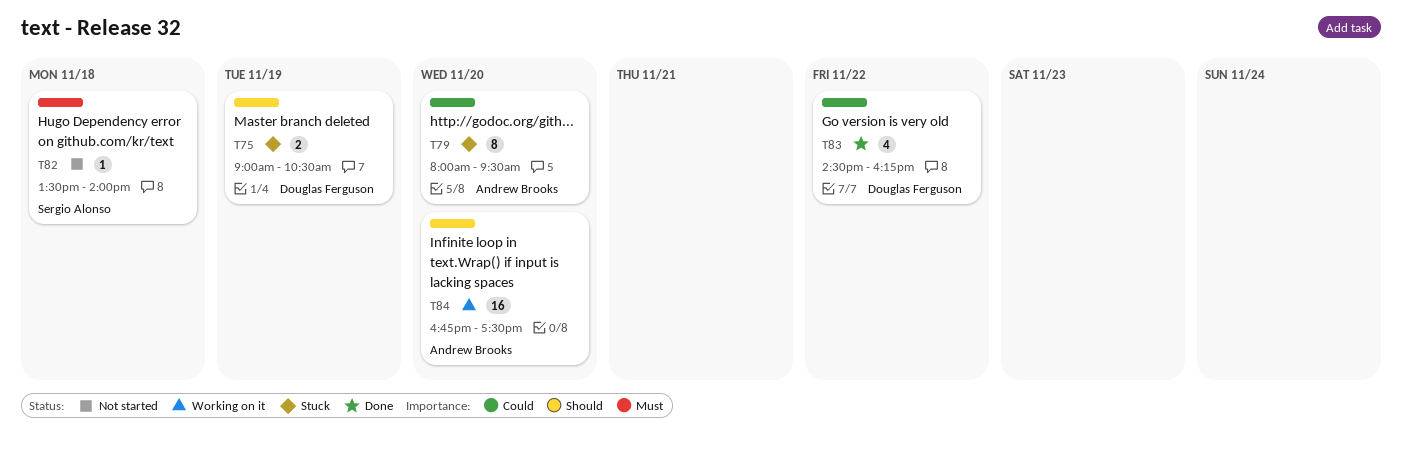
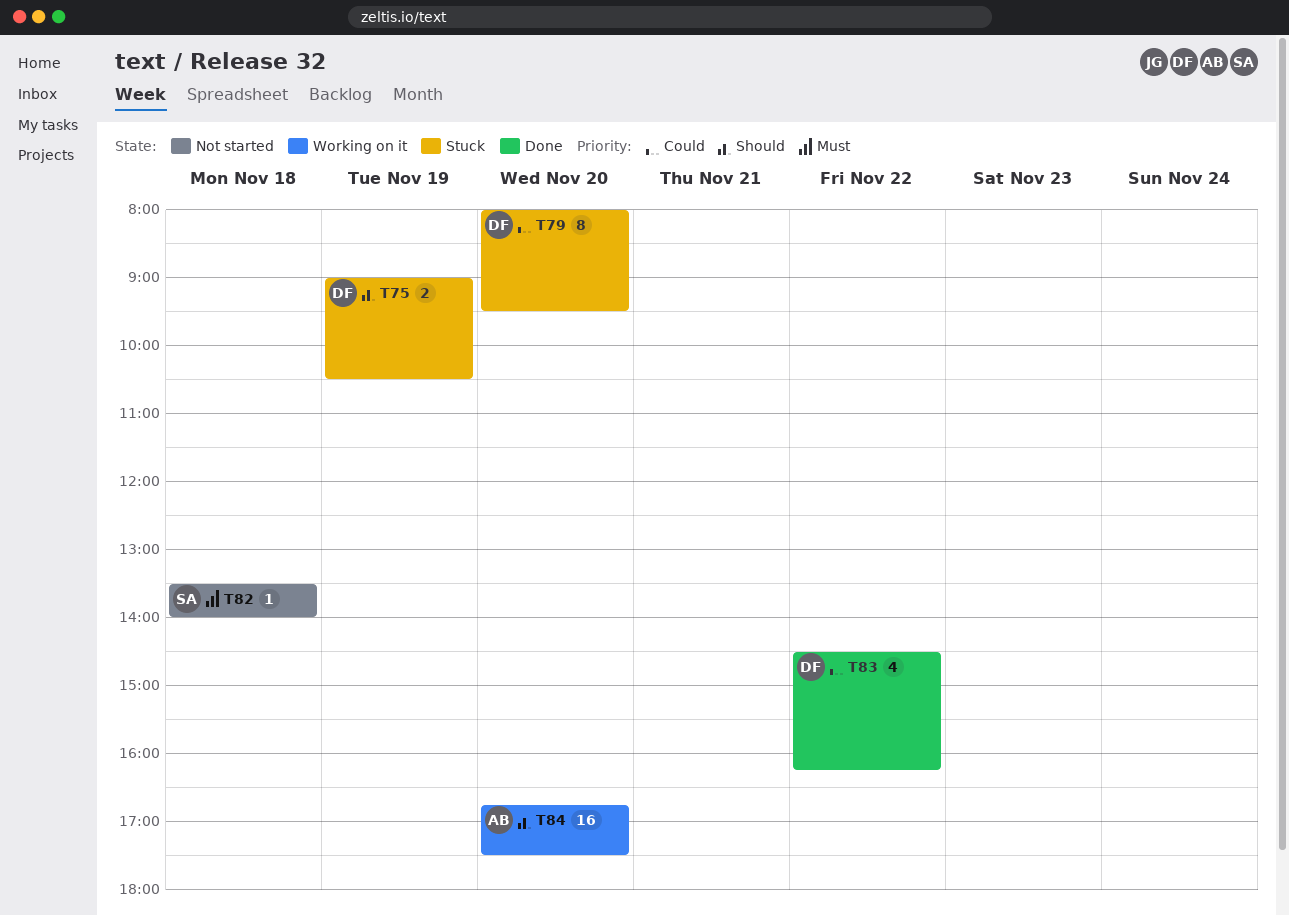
T79, owner: Andrew Brooks -> Douglas Ferguson

